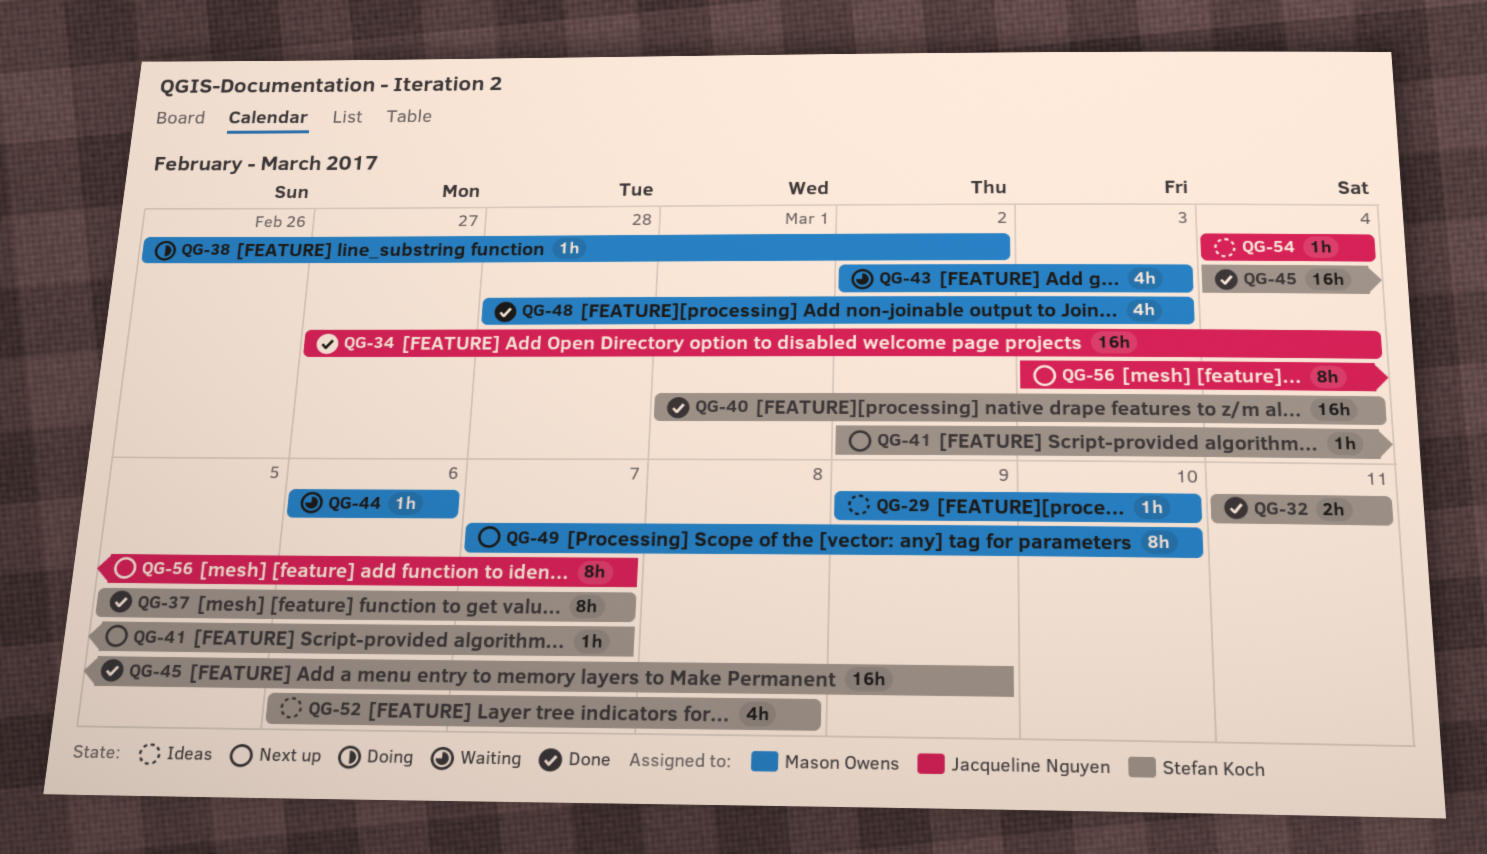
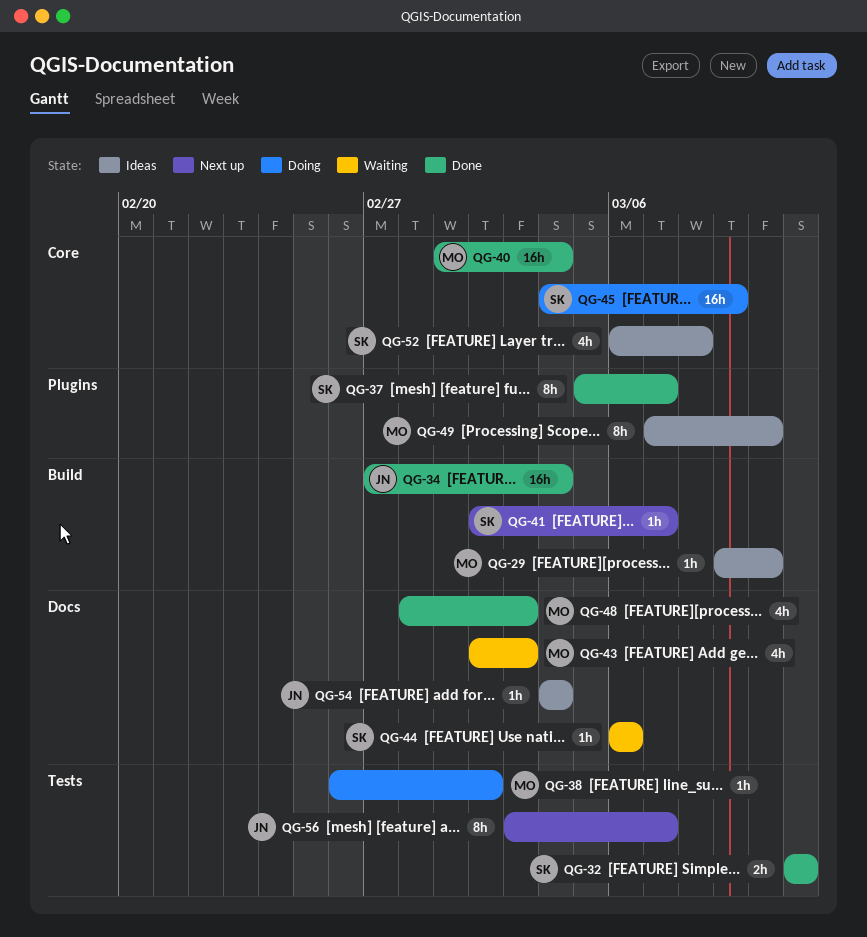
QG-40, owner: Stefan Koch -> Mason Owens
QG-44, owner: Mason Owens -> Stefan Koch
QG-45, status: Done -> Doing
QG-49, status: Next up -> Ideas

